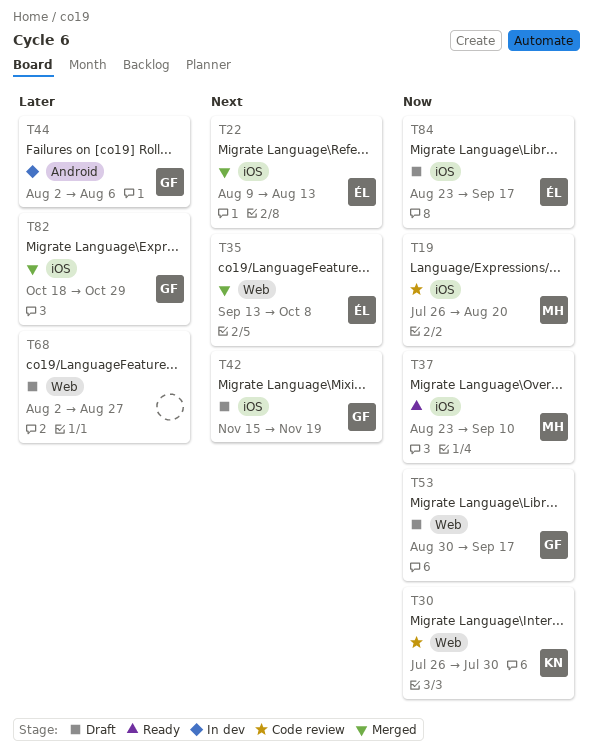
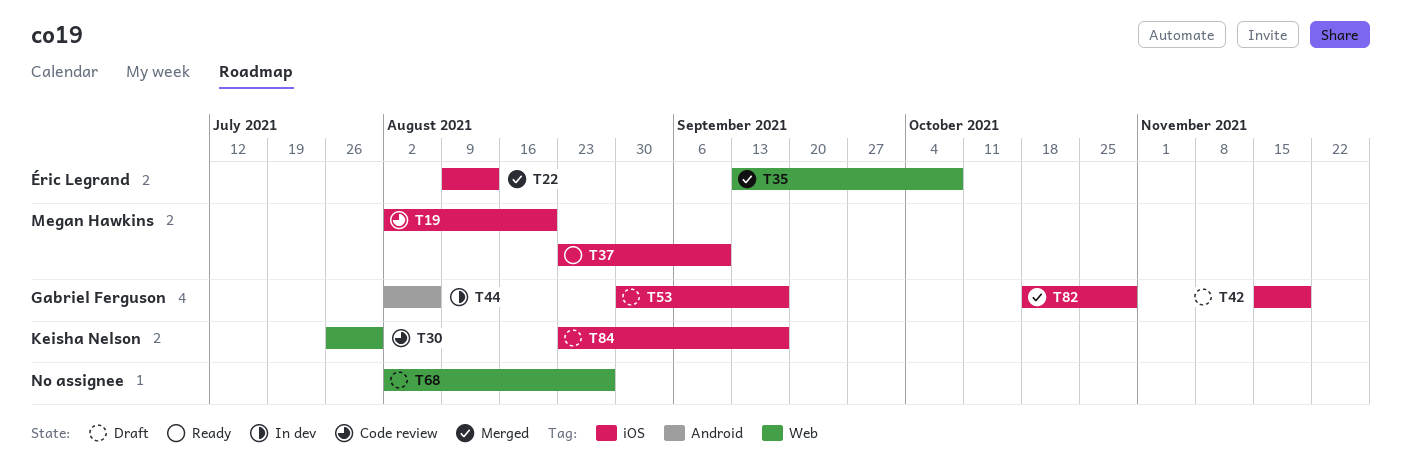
T19, start: Jul 26 -> Aug 2
T53, label: Web -> iOS
T84, owner: Éric Legrand -> Keisha Nelson

